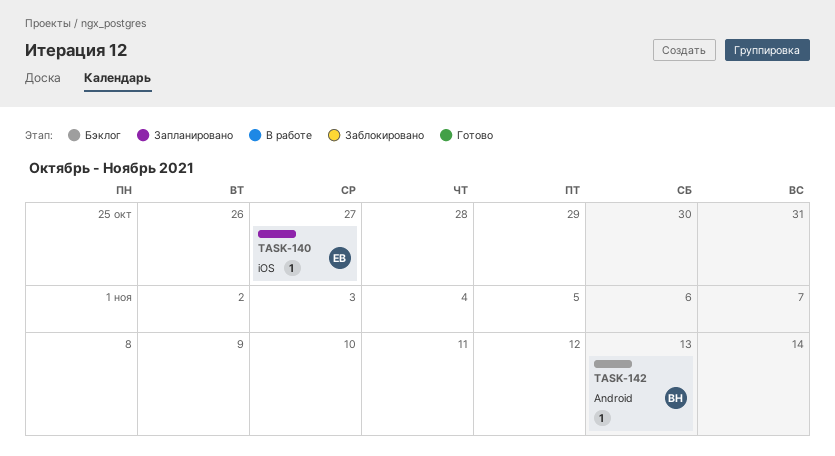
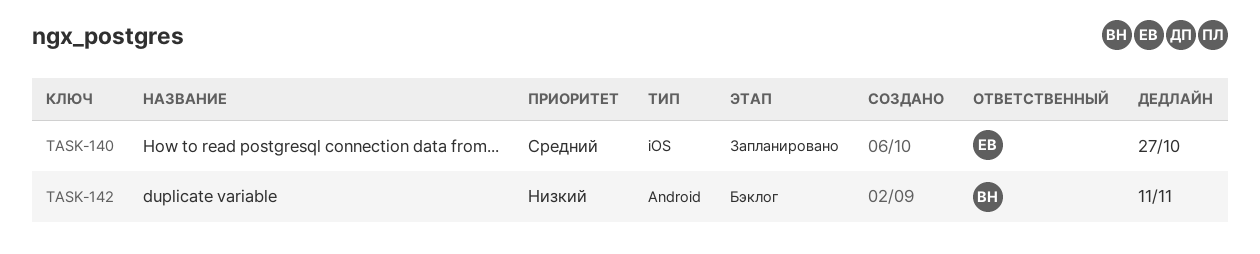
TASK-142, due: Nov 13 -> Nov 11

